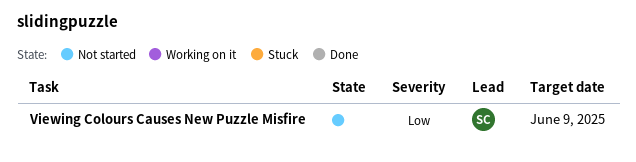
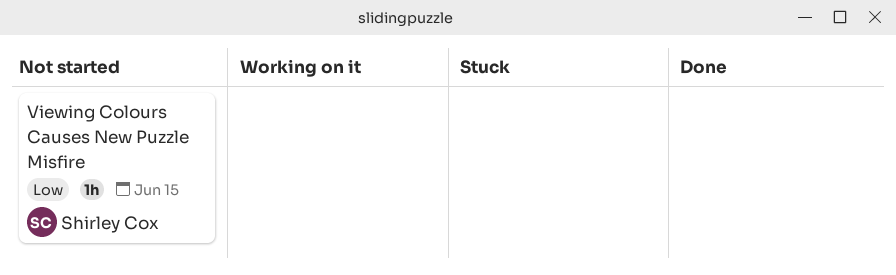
Viewing Colours Causes New Puzzle Misfire, due: Jun 9 -> Jun 15

